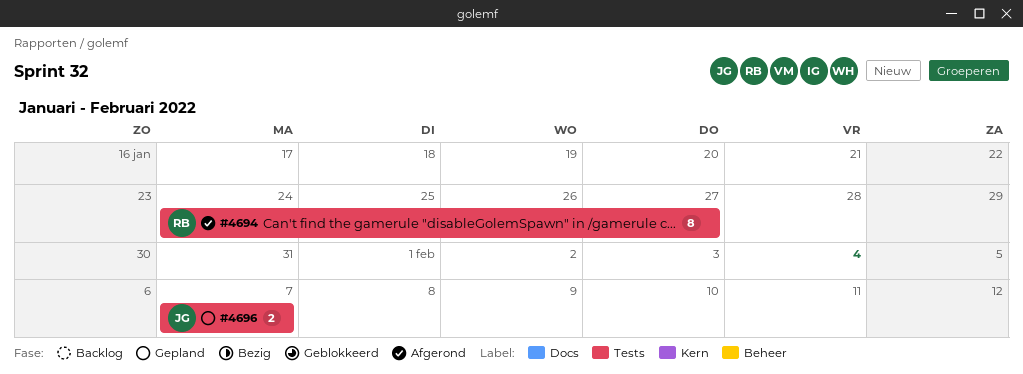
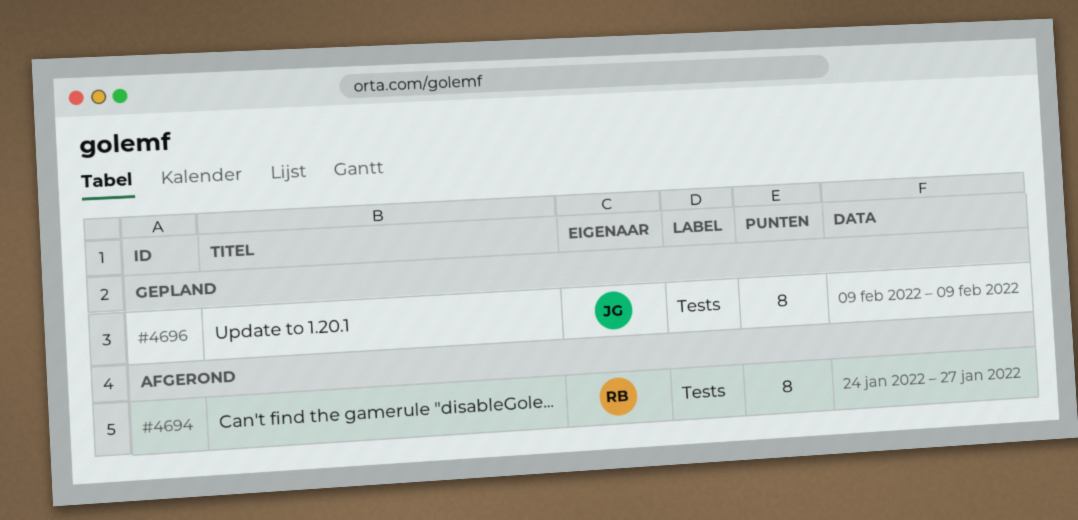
#4696, estimate: 2 -> 8
#4696, start: Feb 7 -> Feb 9
#4696, due: Feb 7 -> Feb 9

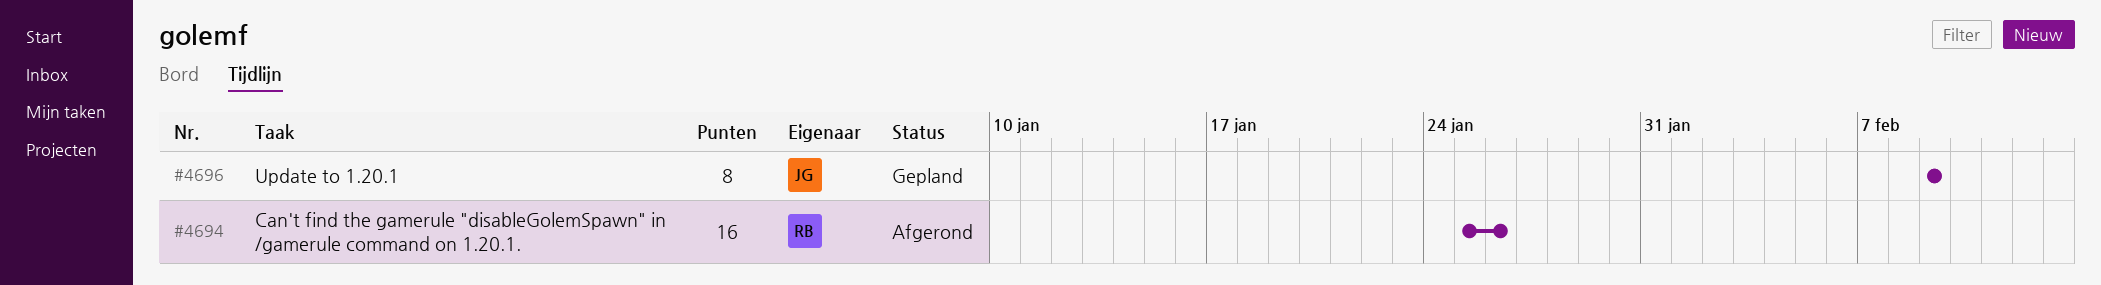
#4694, estimate: 8 -> 16
#4694, start: Jan 24 -> Jan 25
#4694, due: Jan 27 -> Jan 26

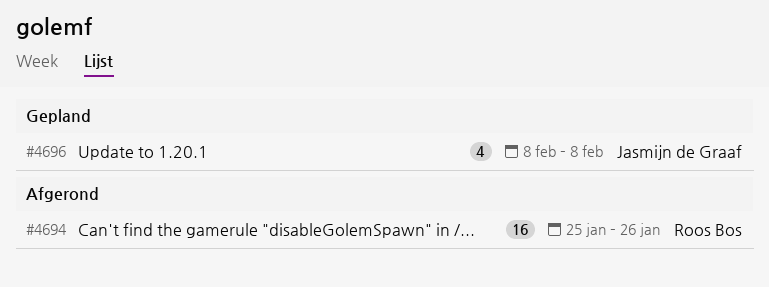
#4696, estimate: 8 -> 4
#4696, start: Feb 9 -> Feb 8
#4696, due: Feb 9 -> Feb 8

